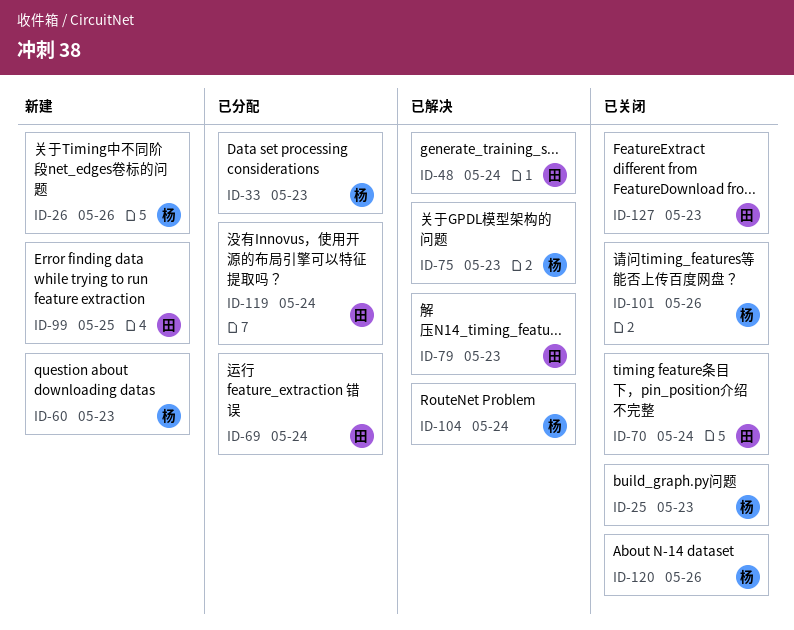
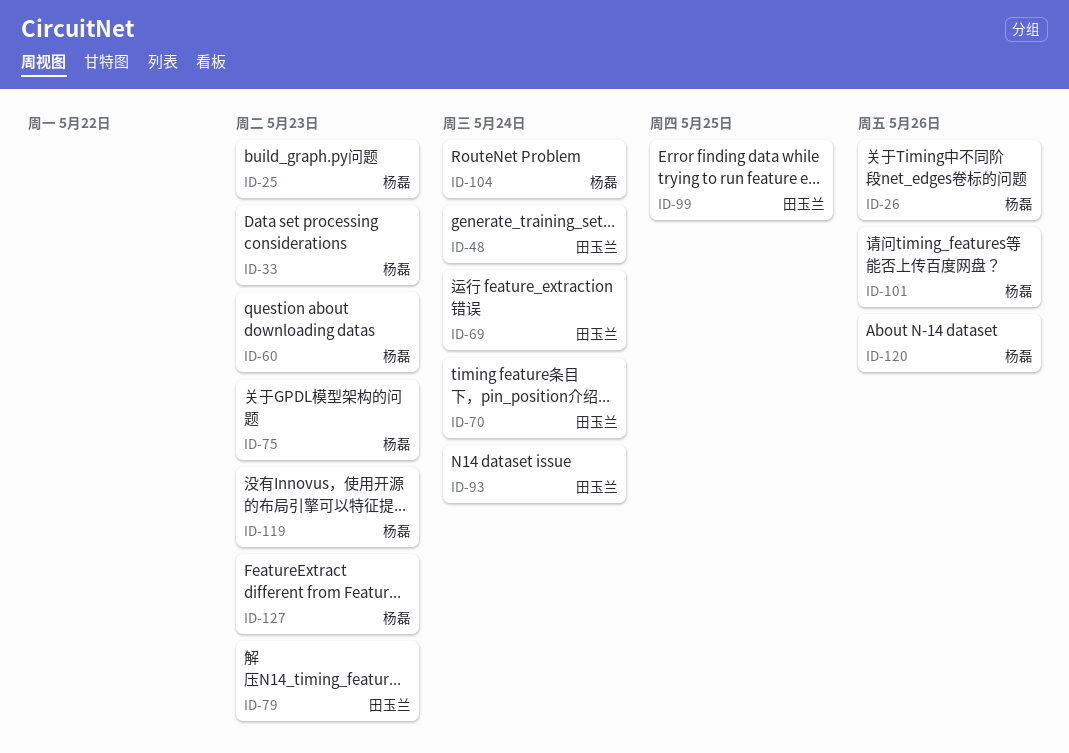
ID-93: none -> present
ID-119, owner: 田玉兰 -> 杨磊
ID-119, due: May 24 -> May 23
ID-127, owner: 田玉兰 -> 杨磊

